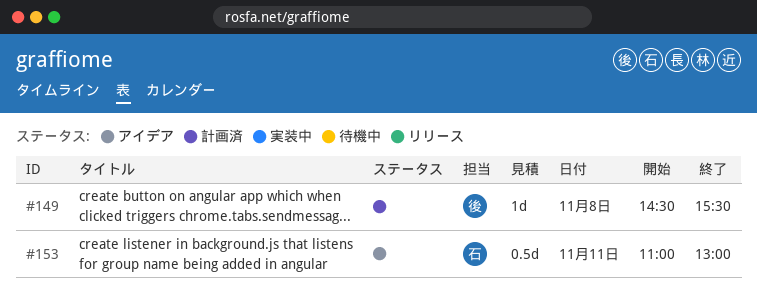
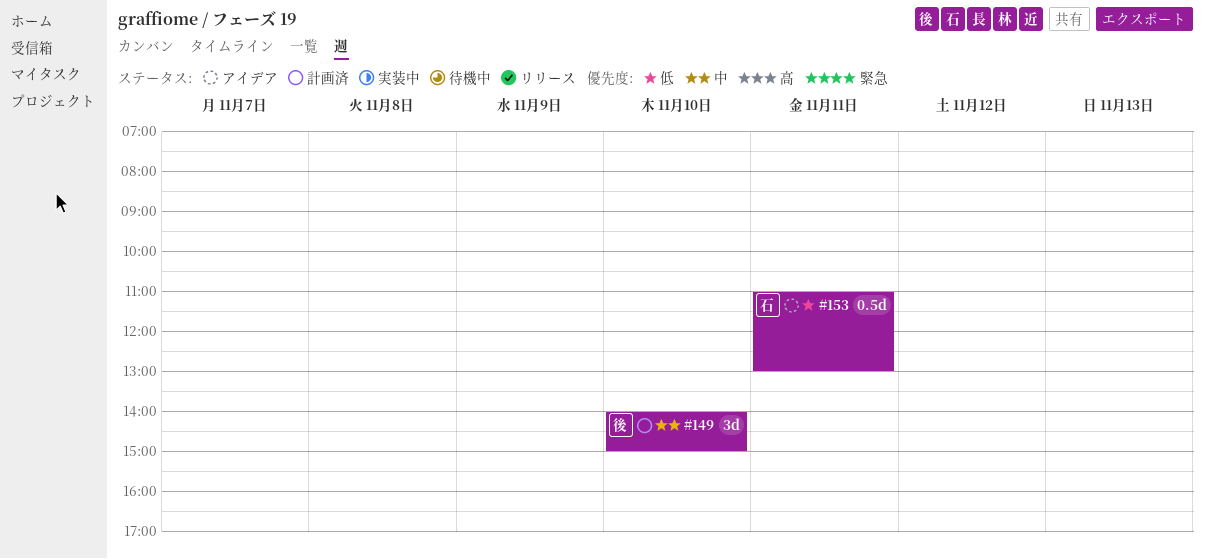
#149, estimate: 1d -> 3d
#149, day: Nov 8 -> Nov 10
#149, begins: 14:30 -> 14:00
#149, ends: 15:30 -> 15:00

